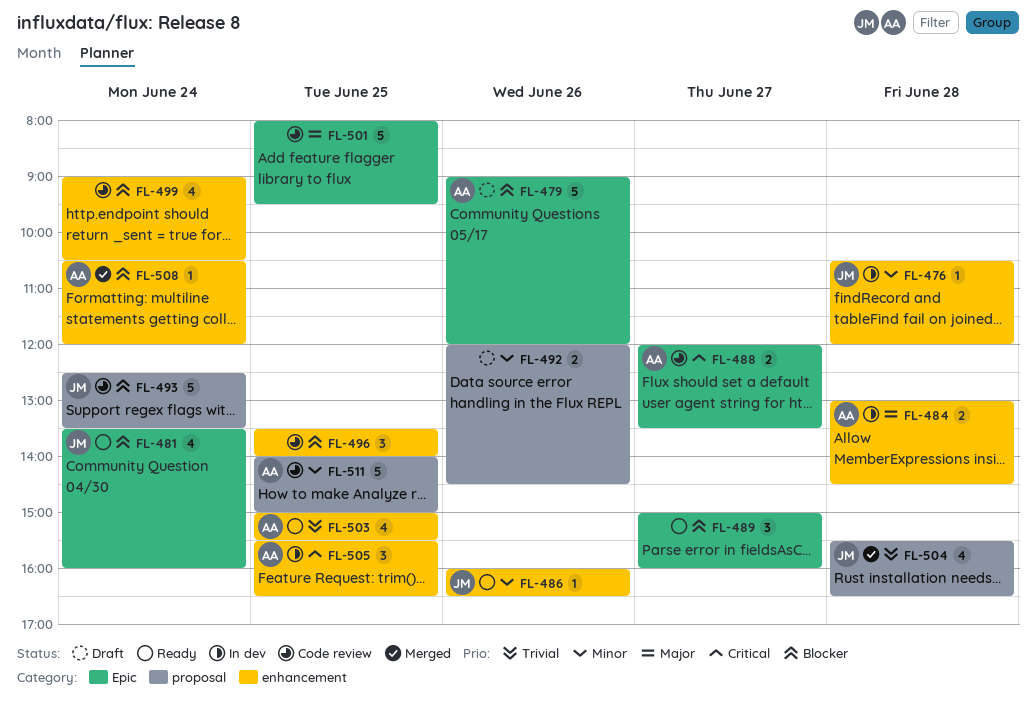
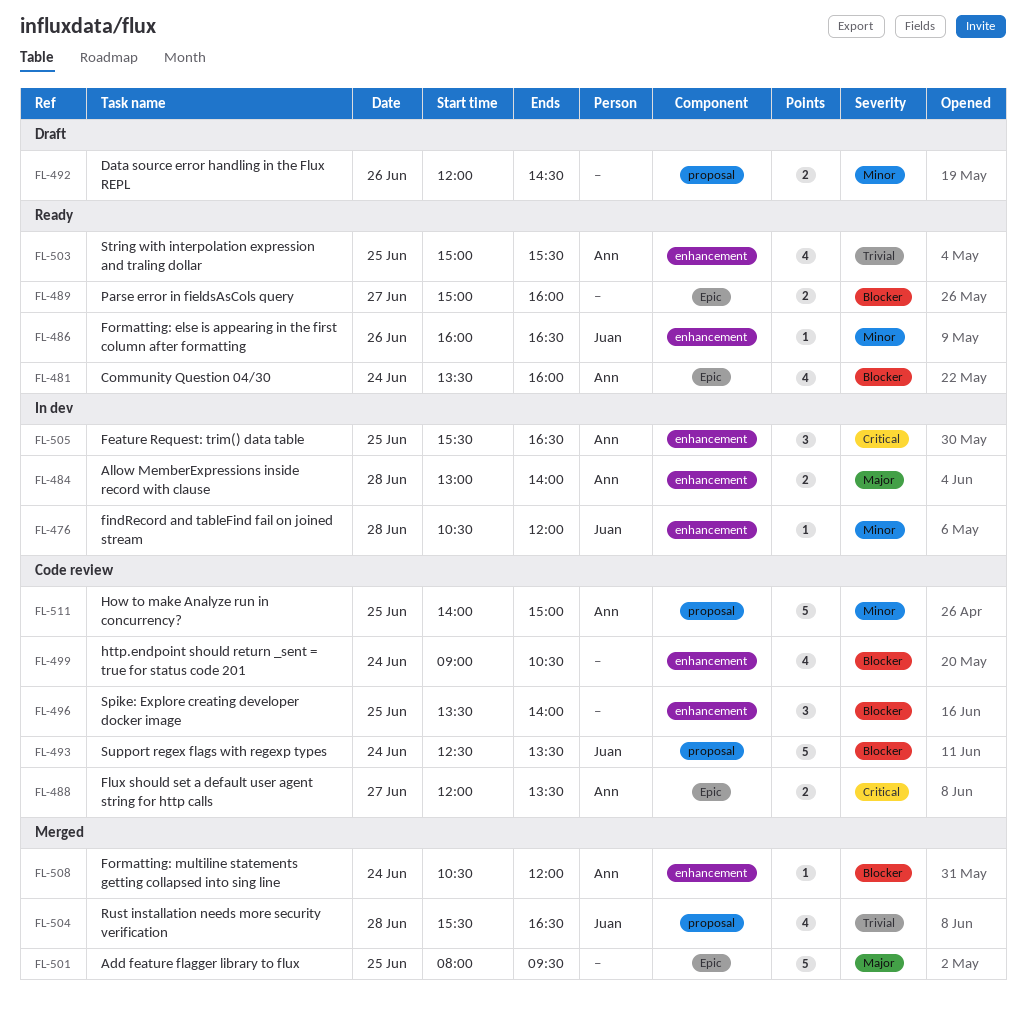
FL-479: present -> none
FL-481, owner: Juan -> Ann
FL-484, ends: 14:30 -> 14:00
FL-489, estimate: 3 -> 2
FL-501, status: Code review -> Merged

